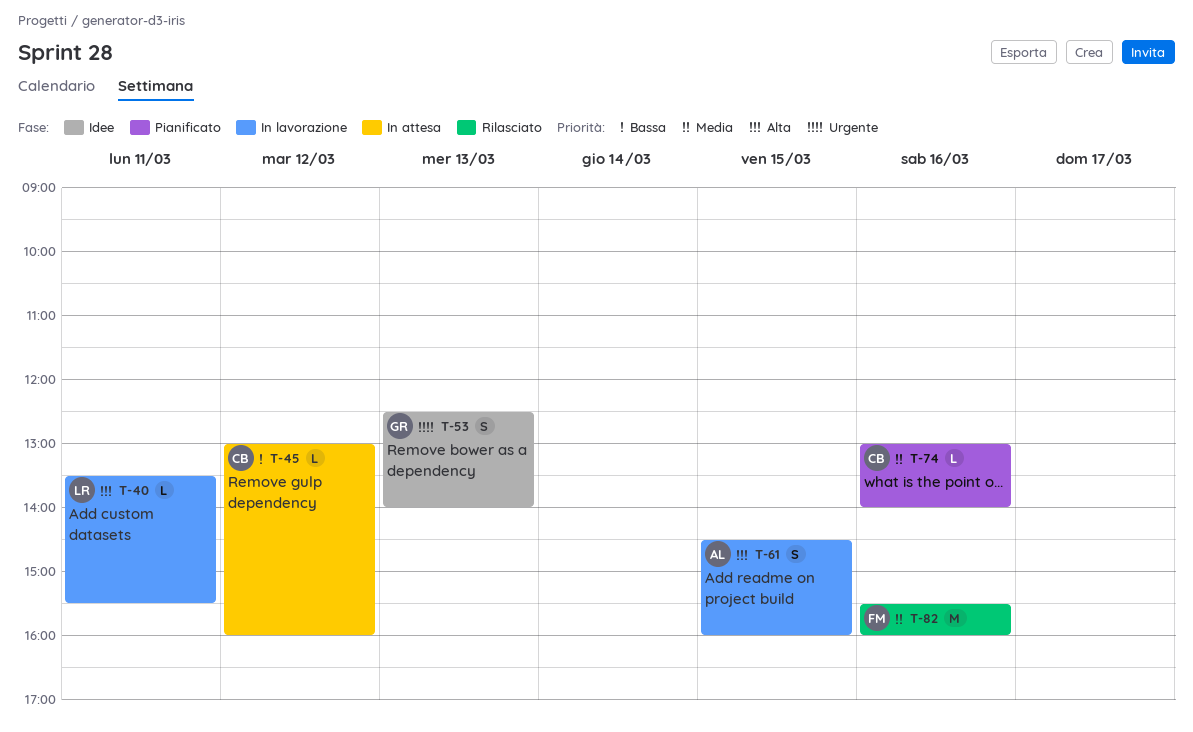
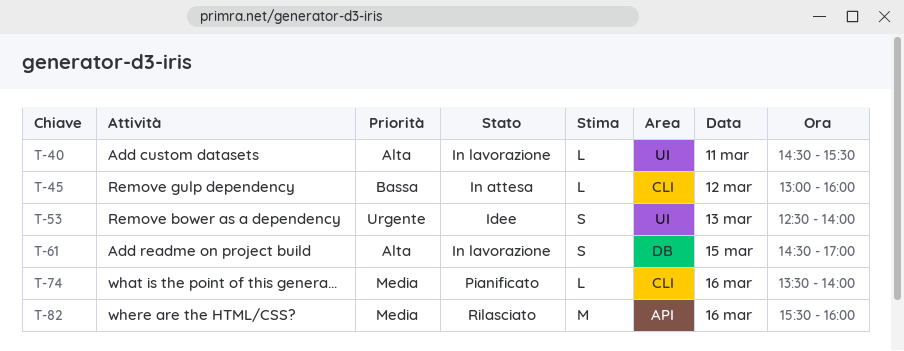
T-40, begins: 13:30 -> 14:30
T-61, ends: 16:00 -> 17:00
T-74, begins: 13:00 -> 13:30

